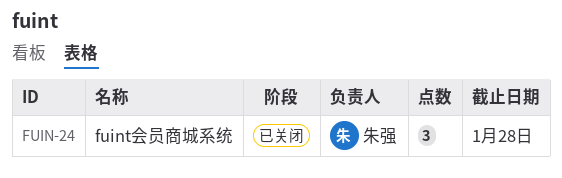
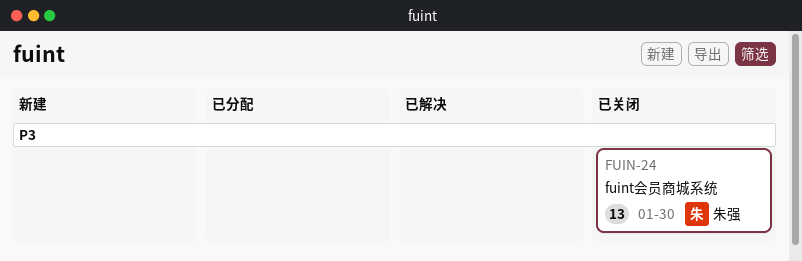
FUIN-24, estimate: 3 -> 13
FUIN-24, due: Jan 28 -> Jan 30

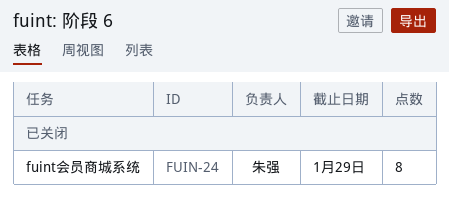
FUIN-24, estimate: 13 -> 8
FUIN-24, due: Jan 30 -> Jan 29

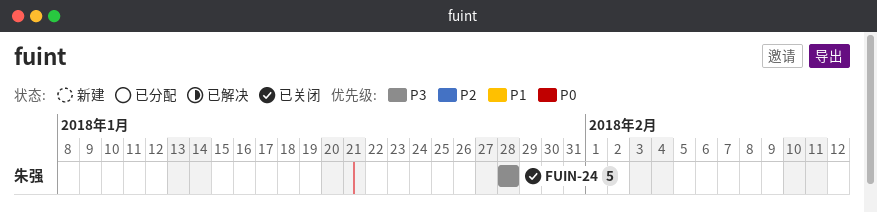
FUIN-24, estimate: 8 -> 5
FUIN-24, due: Jan 29 -> Jan 28

